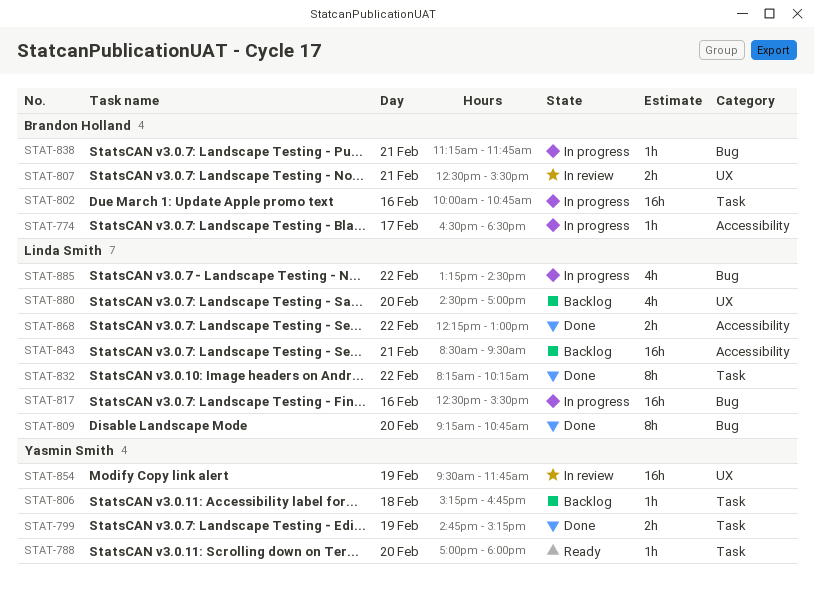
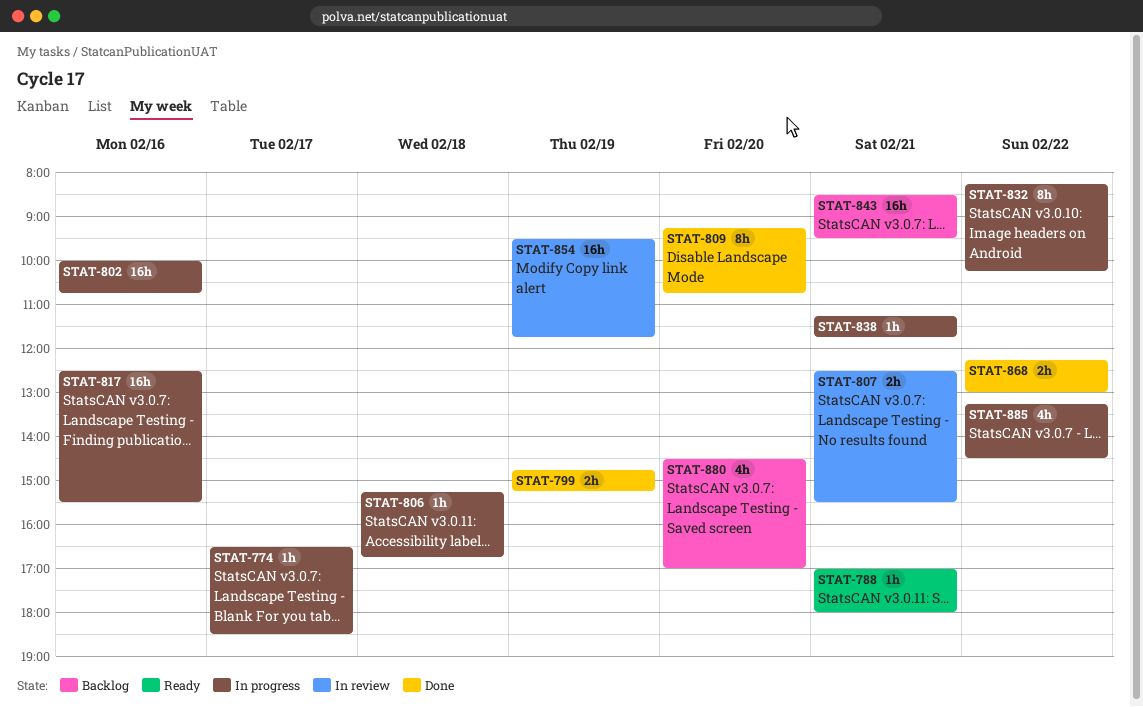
STAT-788, day: Feb 20 -> Feb 21
STAT-806, status: Backlog -> In progress
STAT-832, status: Done -> In progress

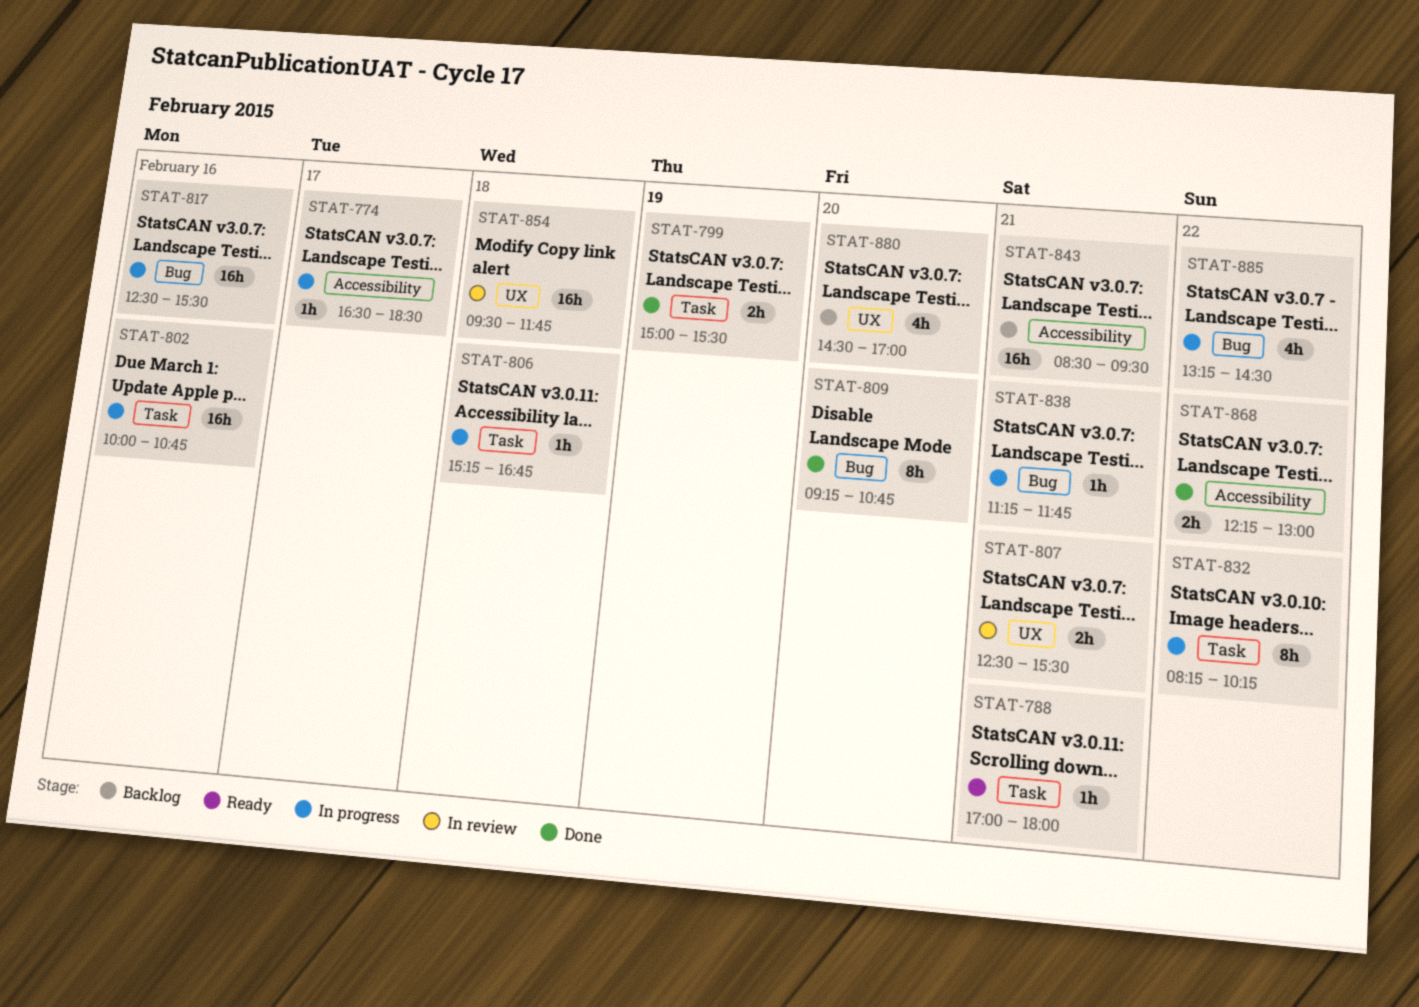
STAT-799, begins: 14:45 -> 15:00
STAT-799, ends: 15:15 -> 15:30
STAT-854, day: Feb 19 -> Feb 18

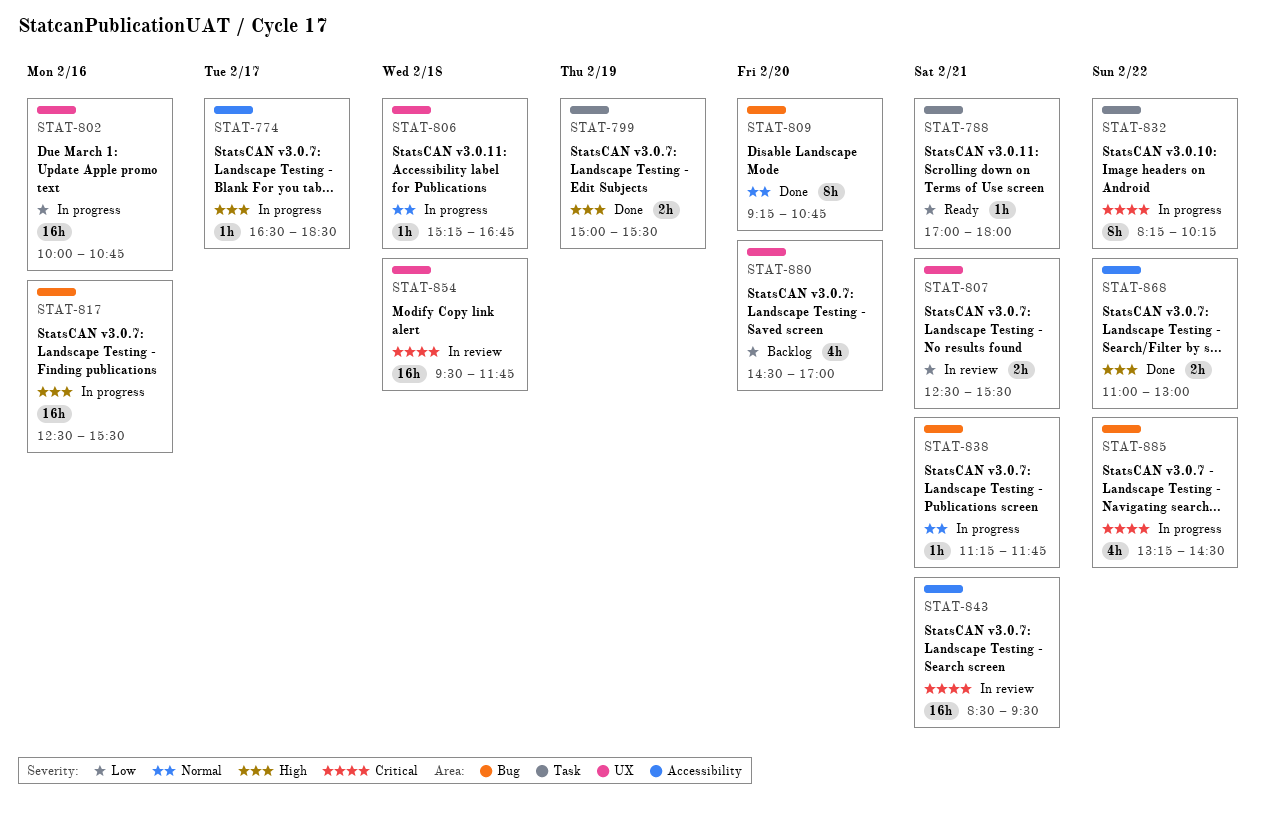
STAT-802, label: Task -> UX
STAT-806, label: Task -> UX
STAT-843, status: Backlog -> In review
STAT-868, begins: 12:15 -> 11:00

